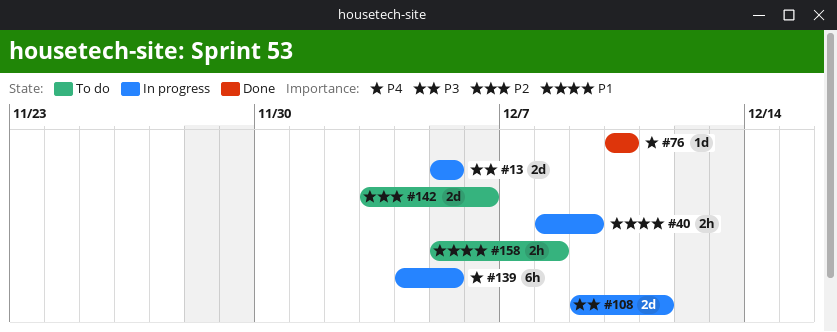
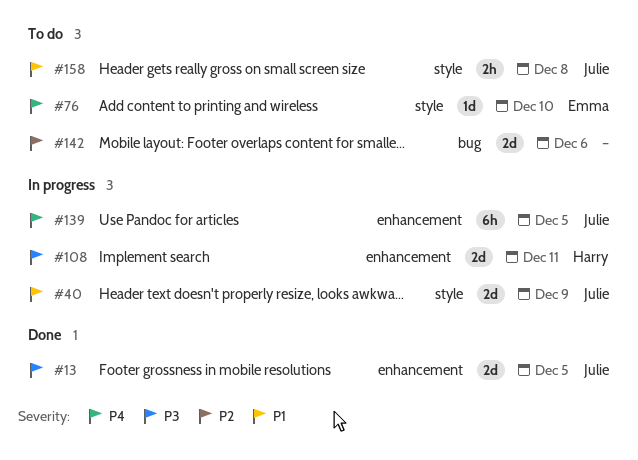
#13, status: In progress -> Done
#40, estimate: 2h -> 2d
#76, status: Done -> To do

